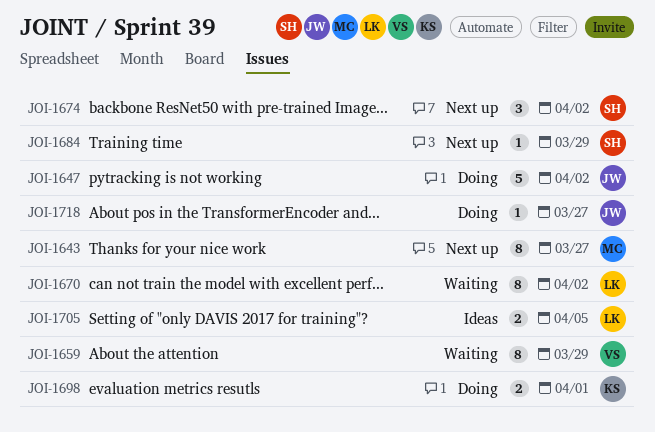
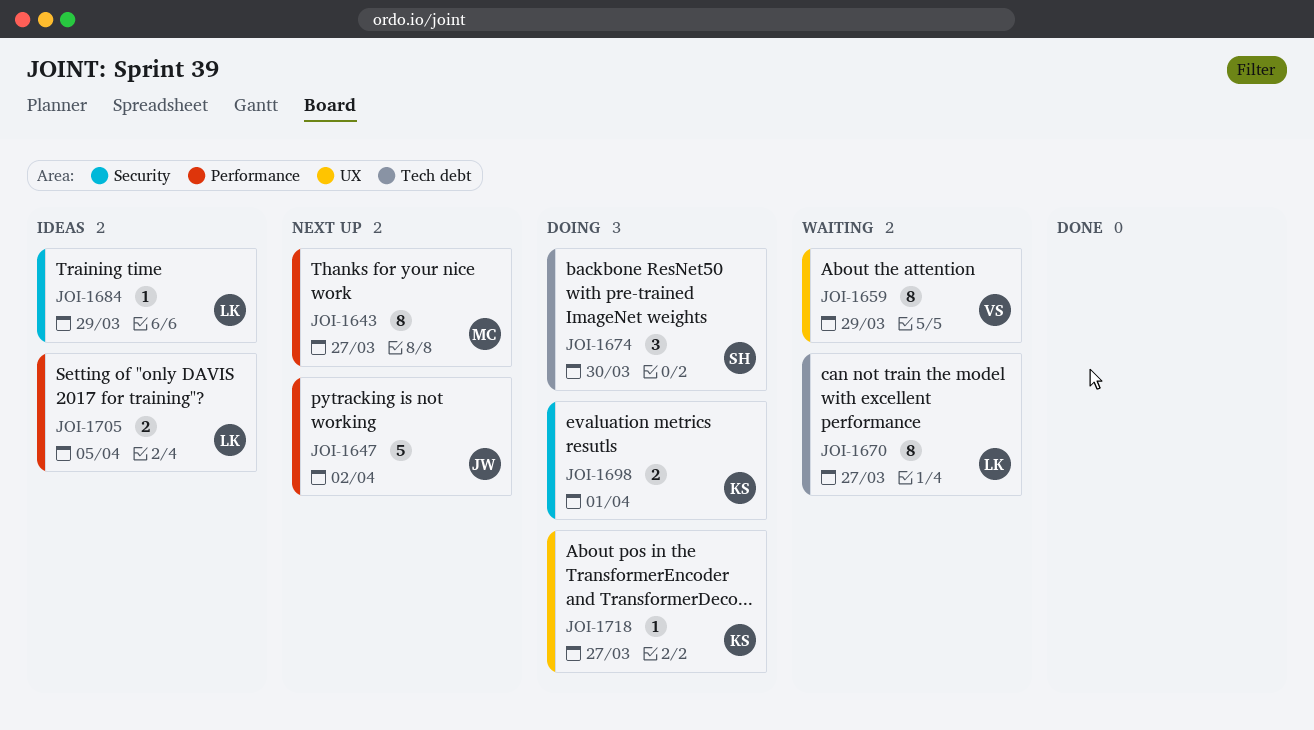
JOI-1647, status: Doing -> Next up
JOI-1670, due: Apr 2 -> Mar 27
JOI-1674, status: Next up -> Doing
JOI-1674, due: Apr 2 -> Mar 30
JOI-1684, status: Next up -> Ideas
JOI-1684, owner: SH -> LK
JOI-1718, owner: JW -> KS

